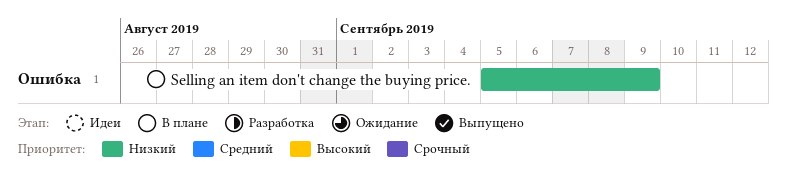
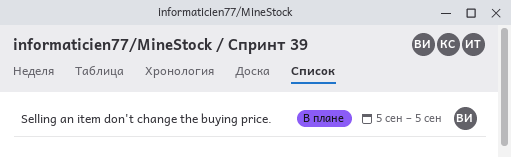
Selling an item don't change the buying price., due: Sep 9 -> Sep 5

